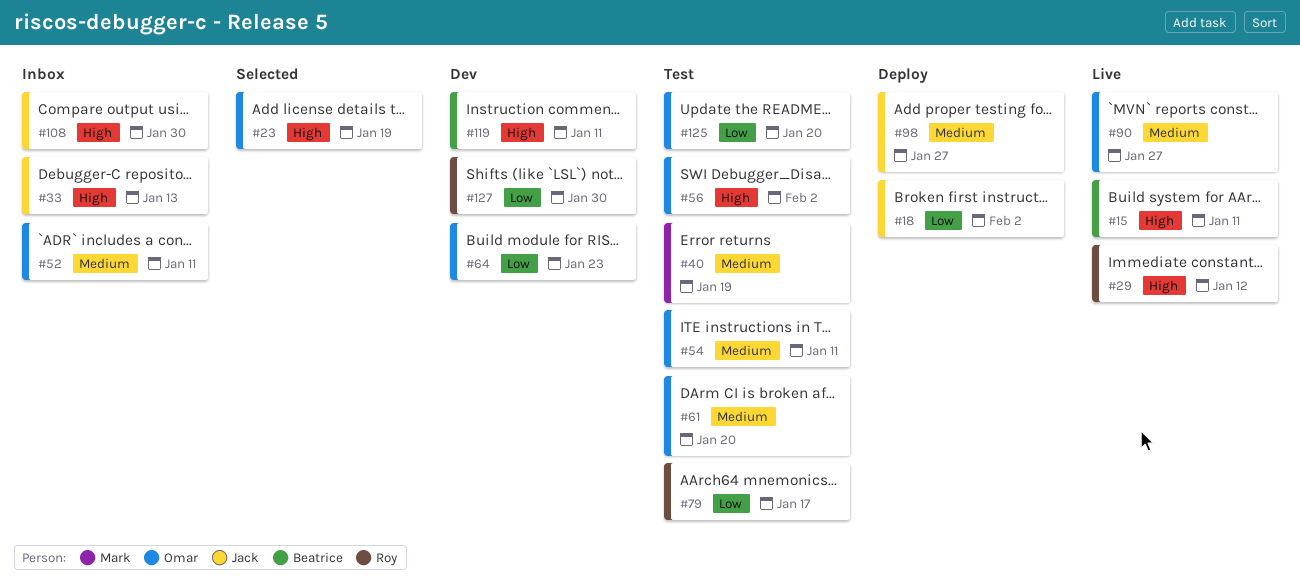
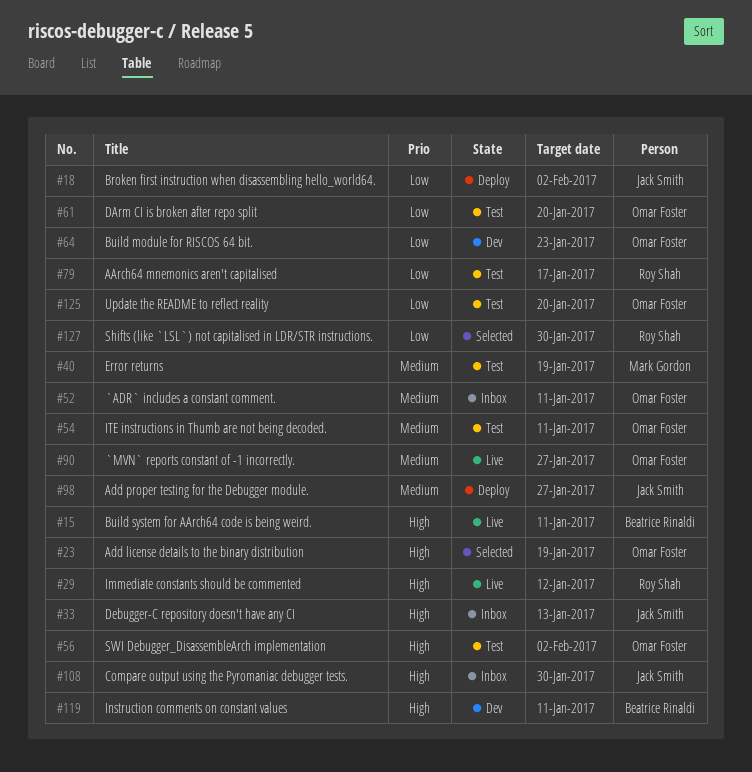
#61, priority: Medium -> Low
#127, status: Dev -> Selected

